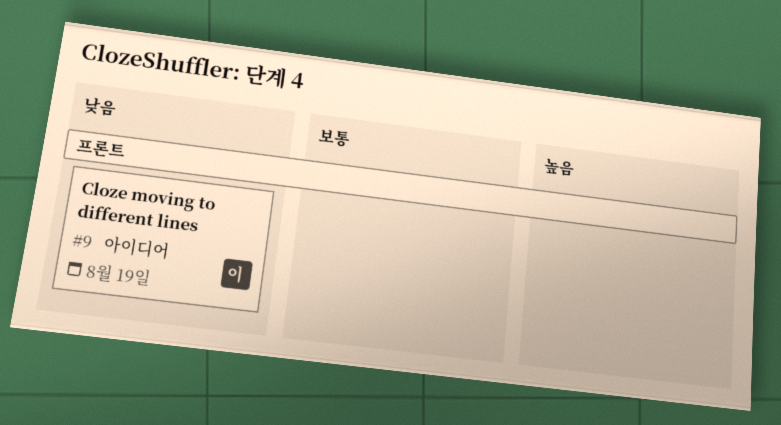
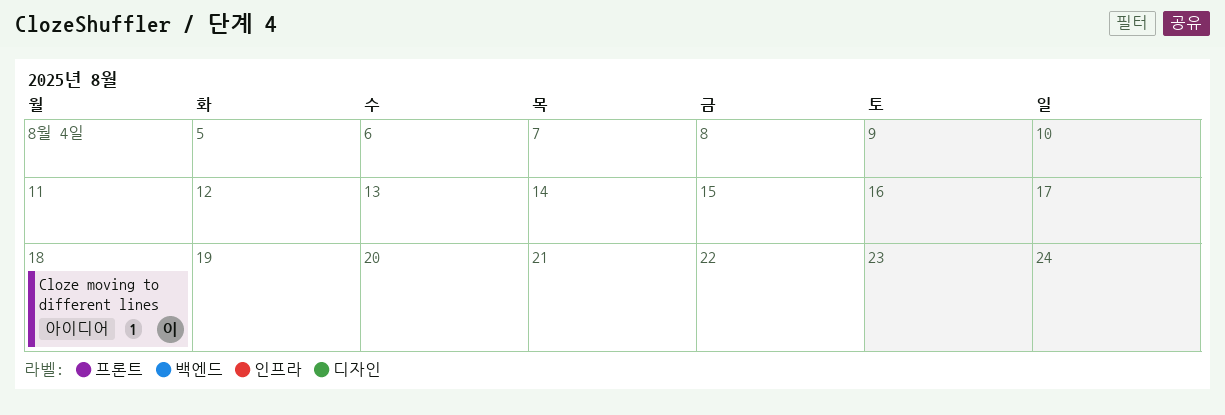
Cloze moving to different lines, due: Aug 19 -> Aug 18

